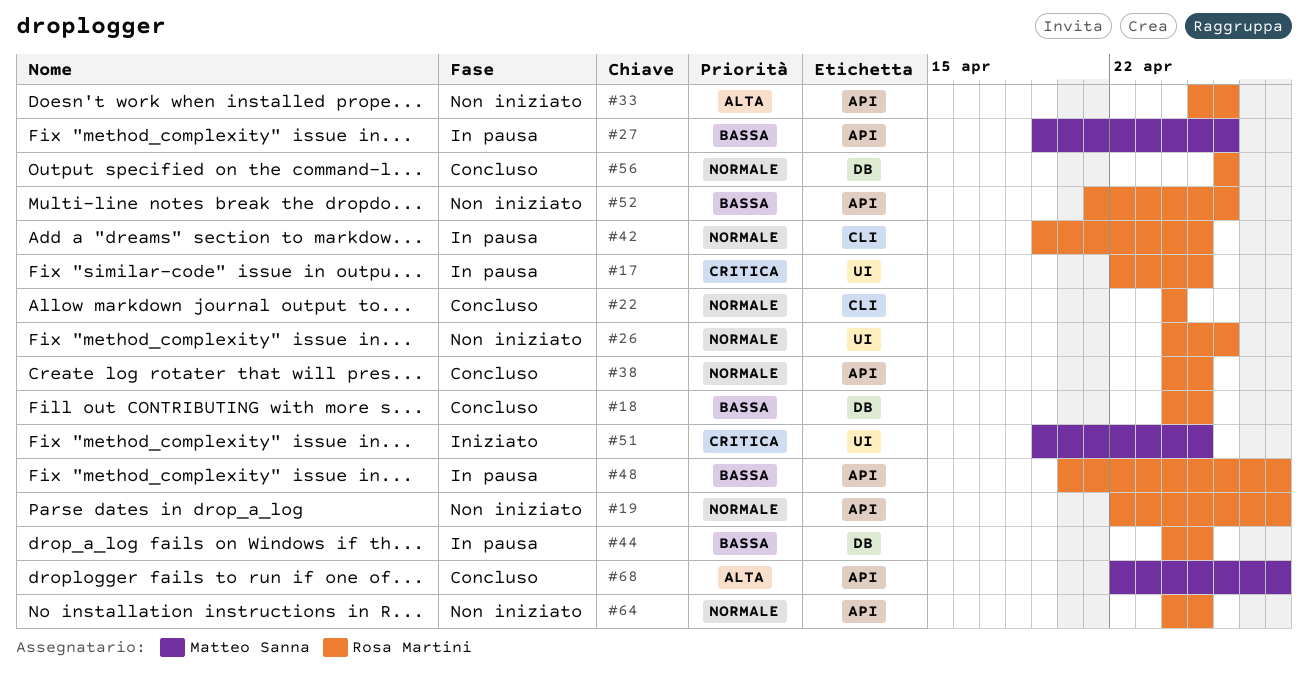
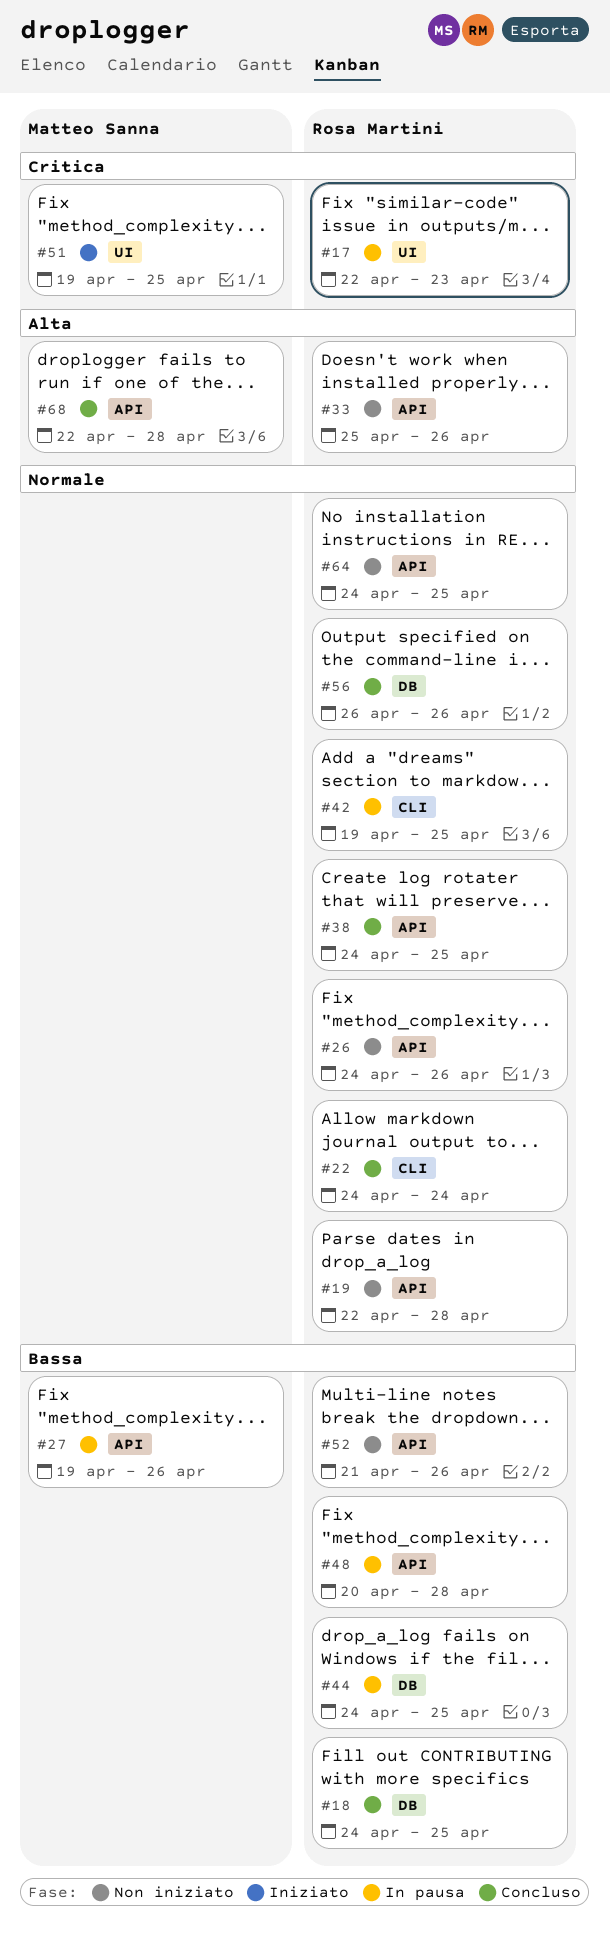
#17, due: Apr 25 -> Apr 23
#26, label: UI -> API

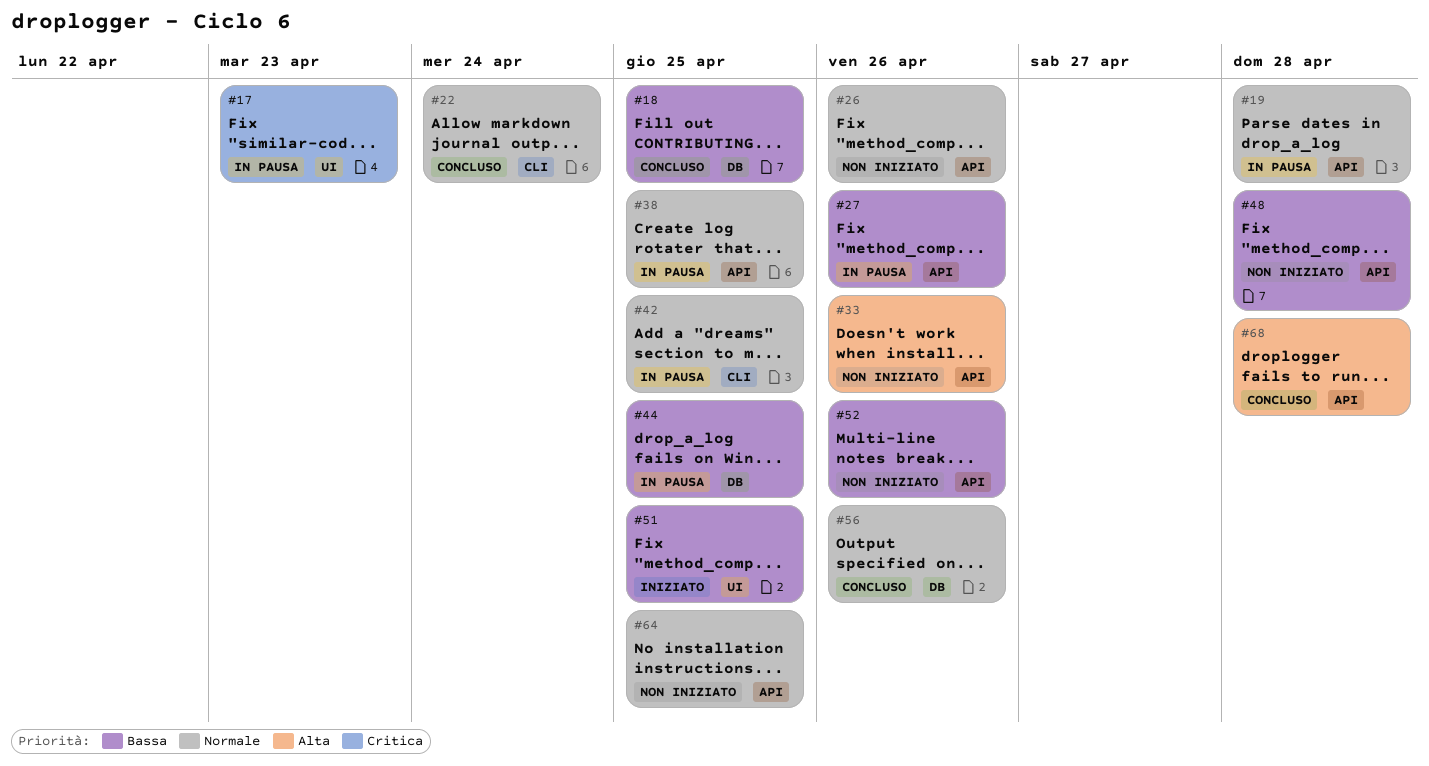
#19, status: Non iniziato -> In pausa
#38, status: Concluso -> In pausa
#48, status: In pausa -> Non iniziato
#51, priority: Critica -> Bassa

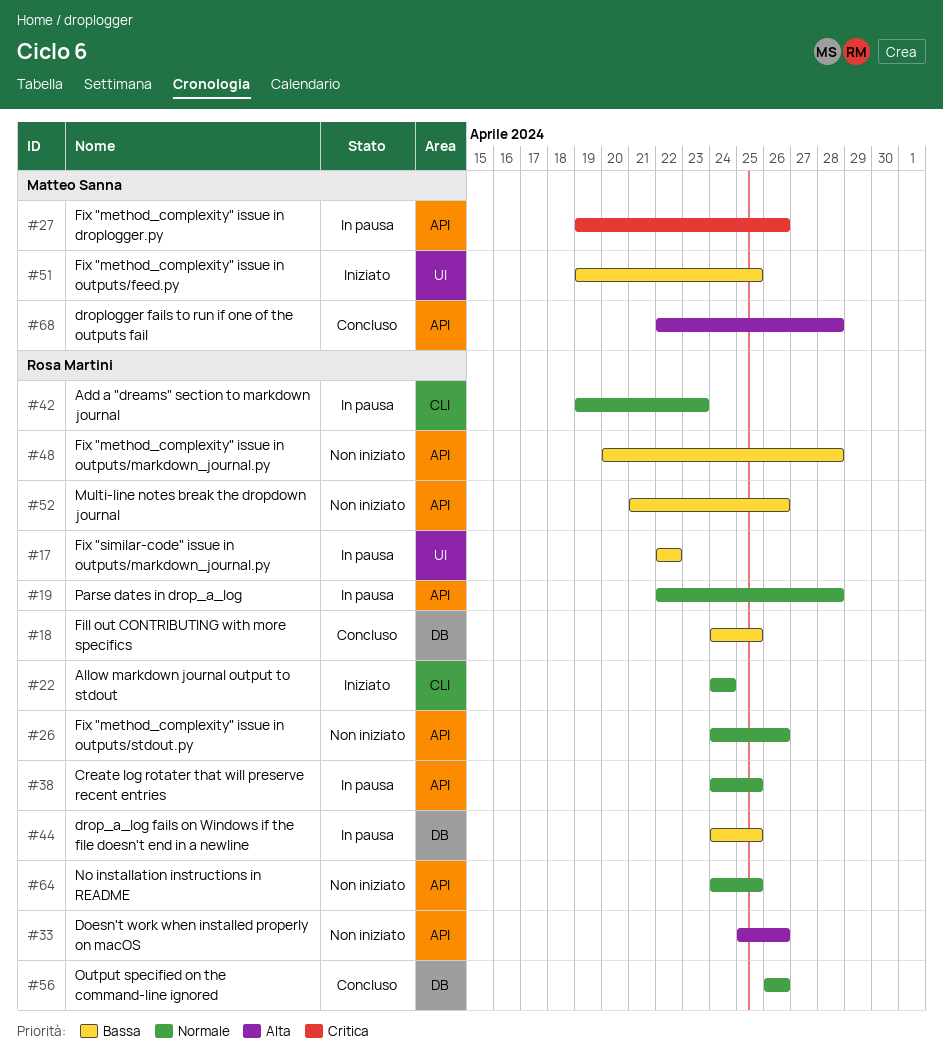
#17, priority: Critica -> Bassa
#17, due: Apr 23 -> Apr 22
#22, status: Concluso -> Iniziato
#27, priority: Bassa -> Critica
#42, due: Apr 25 -> Apr 23

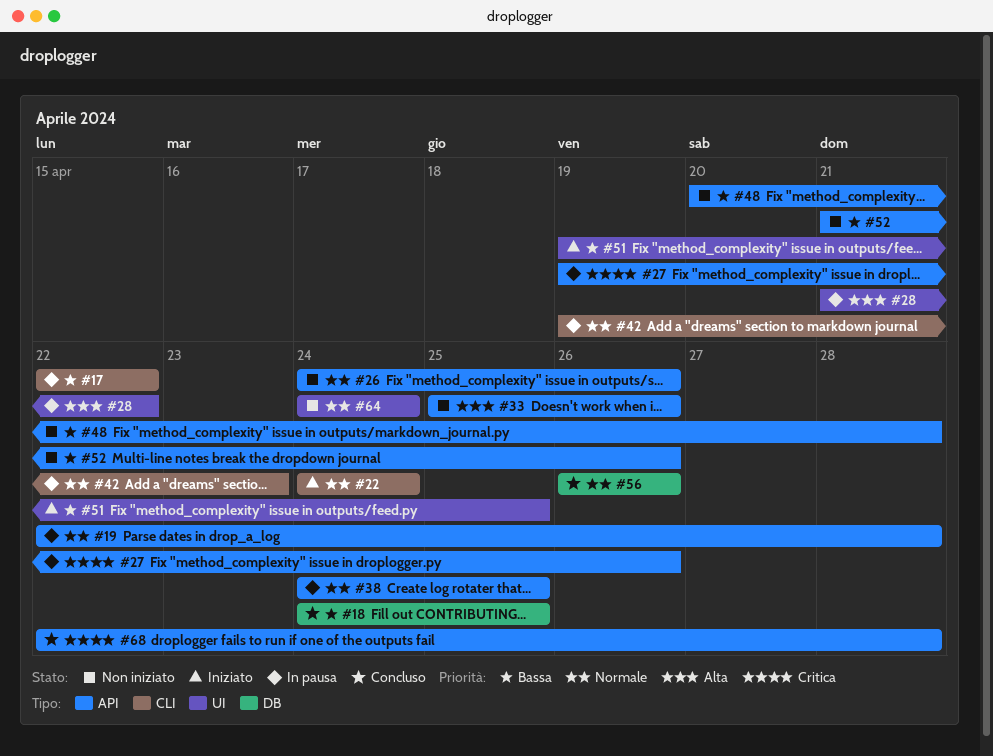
#17, label: UI -> CLI
#28: none -> present
#44: present -> none
#64, label: API -> UI
#64, due: Apr 25 -> Apr 24
#68, priority: Alta -> Critica

